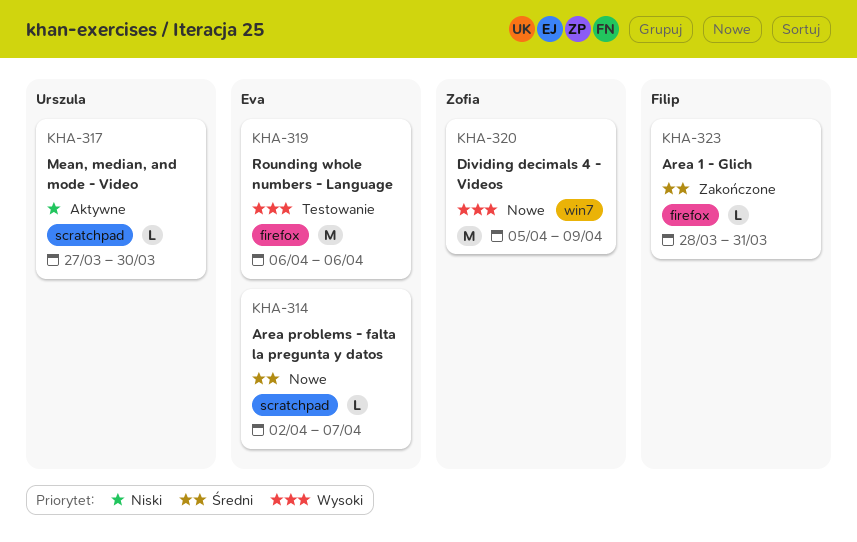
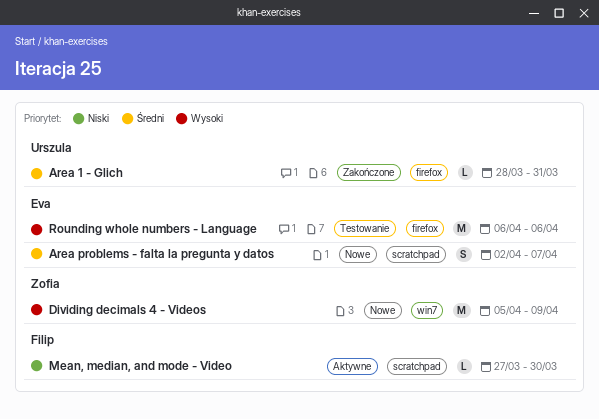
Area 1 - Glich, owner: Filip -> Urszula
Area problems - falta la pregunta y datos, estimate: L -> S
Mean, median, and mode - Video, owner: Urszula -> Filip

